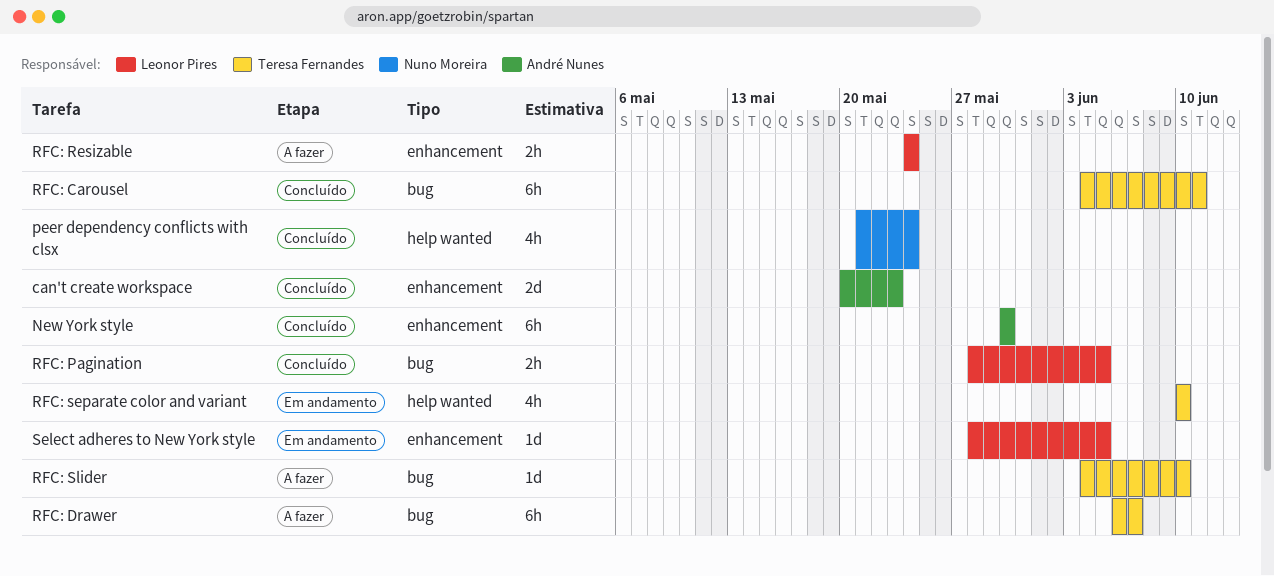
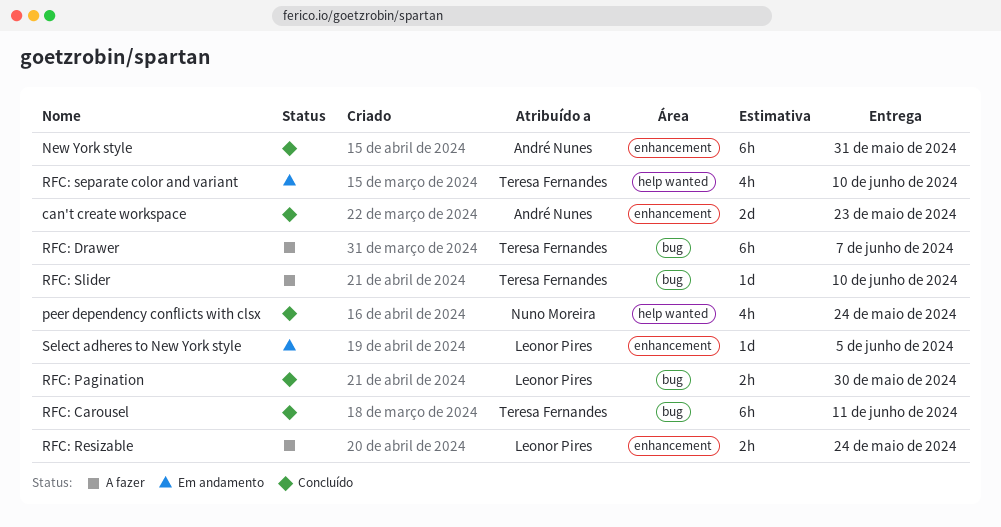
New York style, due: May 30 -> May 31
RFC: Pagination, due: Jun 5 -> May 30

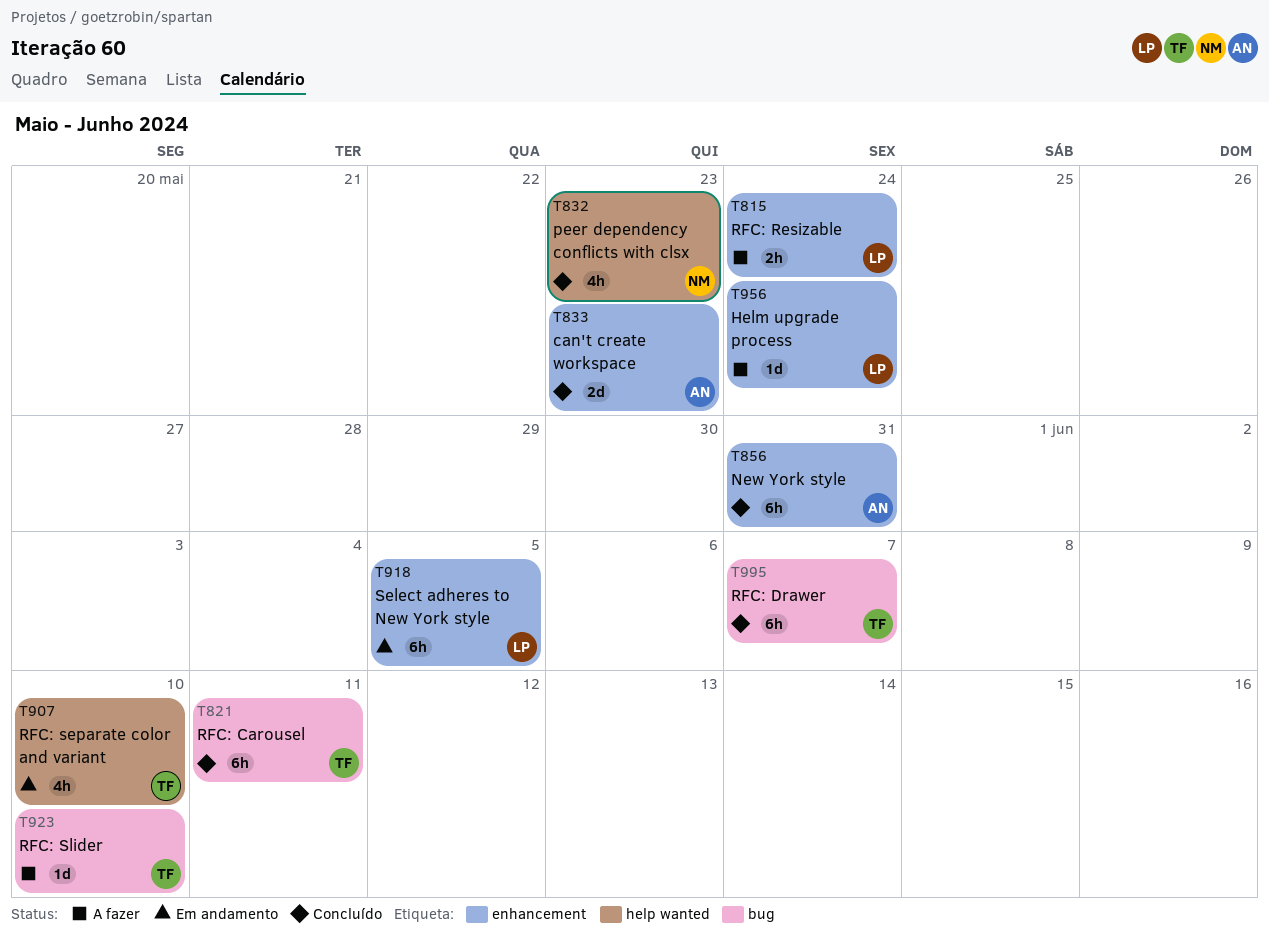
Helm upgrade process: none -> present
peer dependency conflicts with clsx, due: May 24 -> May 23
RFC: Drawer, status: A fazer -> Concluído
RFC: Pagination: present -> none
Select adheres to New York style, estimate: 1d -> 6h

